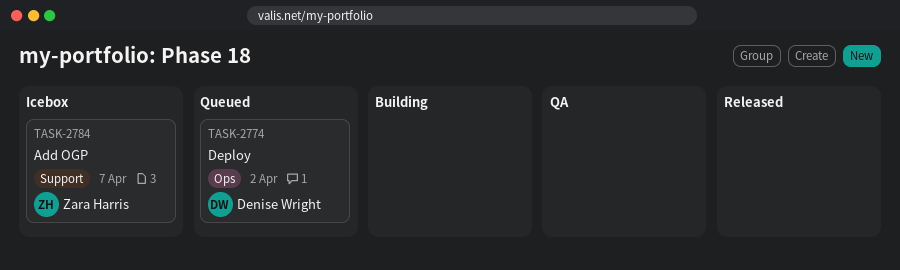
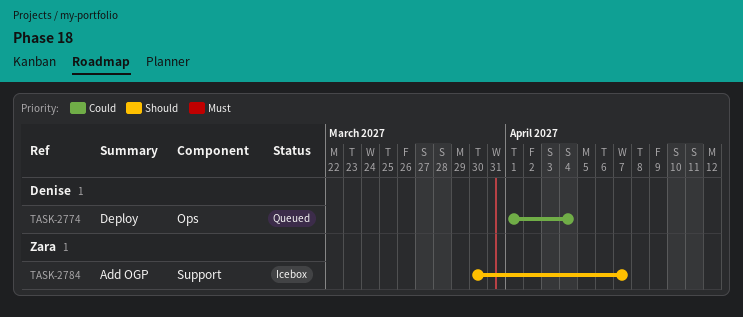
TASK-2774, due: Apr 2 -> Apr 4

